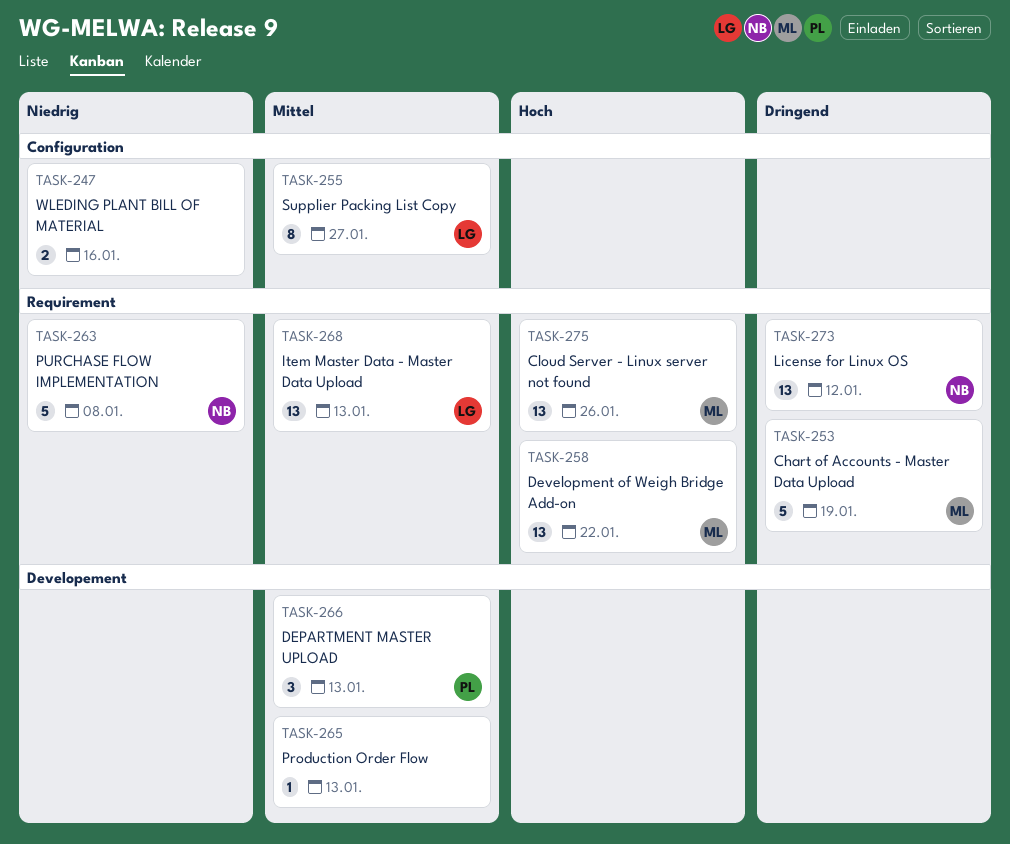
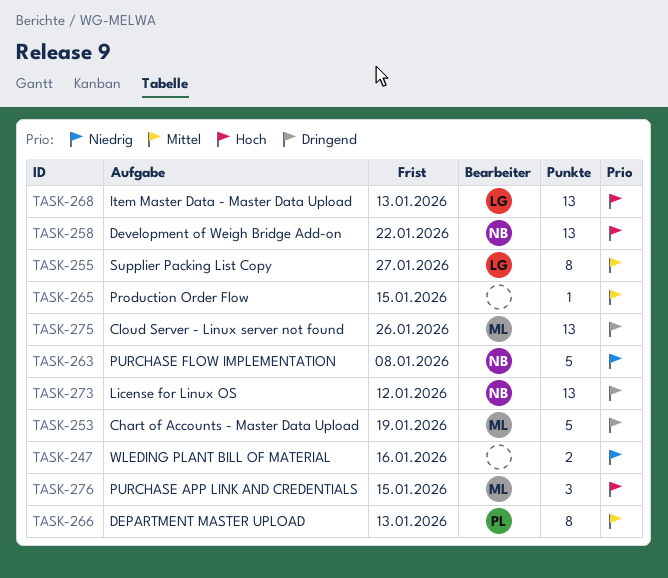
TASK-258, owner: ML -> NB
TASK-265, due: Jan 13 -> Jan 15
TASK-266, estimate: 3 -> 8
TASK-268, priority: Mittel -> Hoch
TASK-275, priority: Hoch -> Dringend
TASK-276: none -> present

